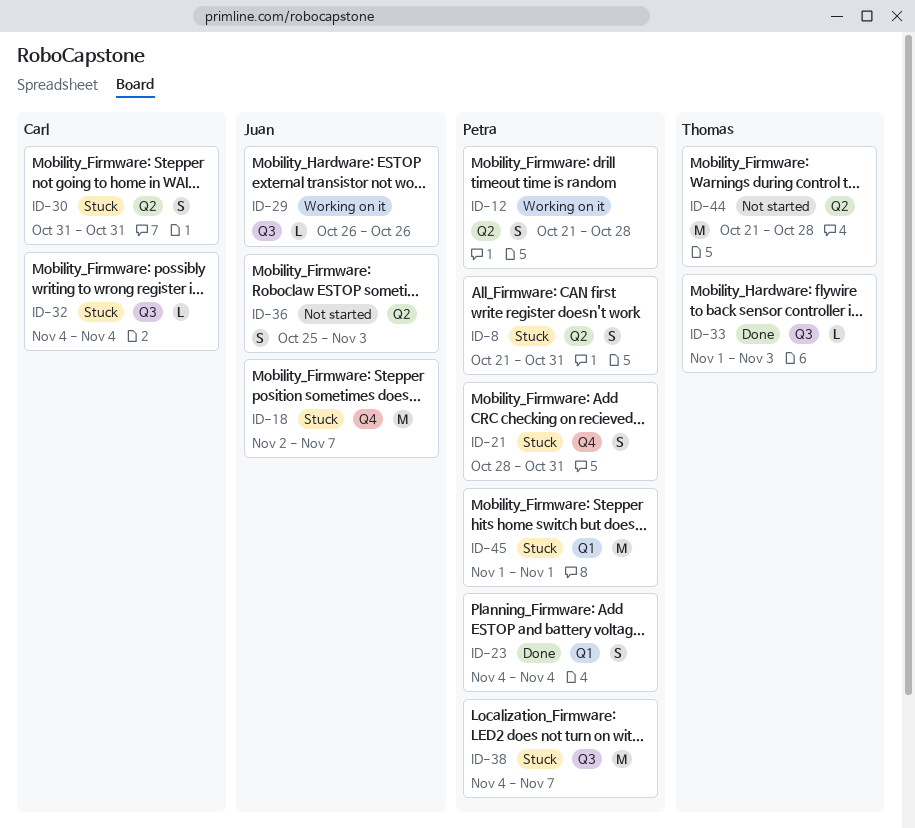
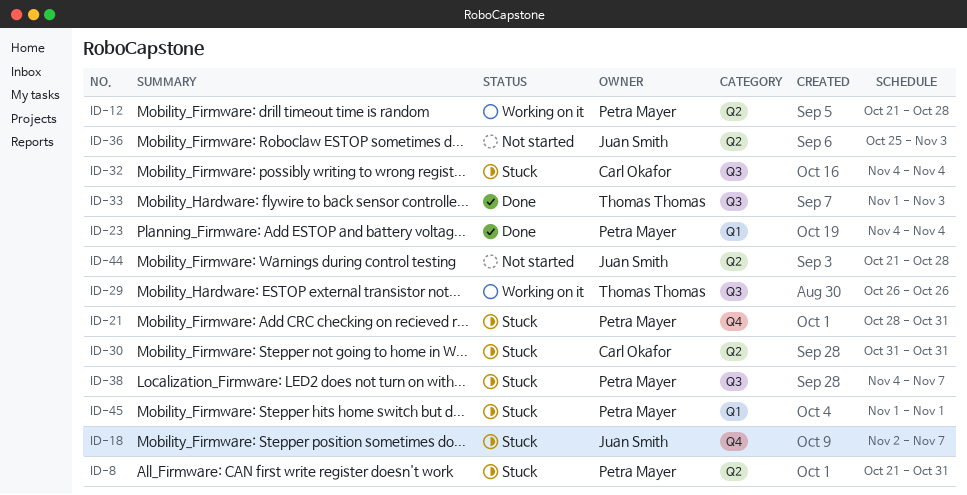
ID-29, owner: Juan Smith -> Thomas Thomas
ID-44, owner: Thomas Thomas -> Juan Smith

